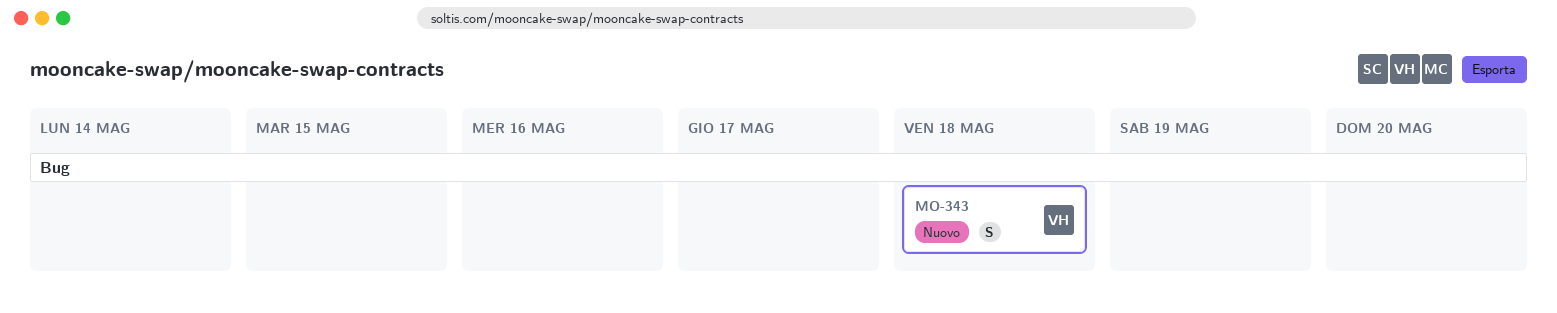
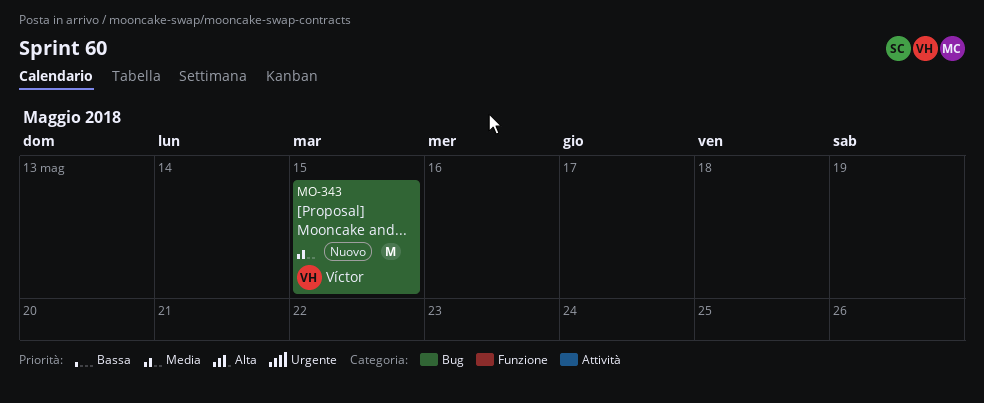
MO-343, estimate: S -> M
MO-343, due: May 18 -> May 15

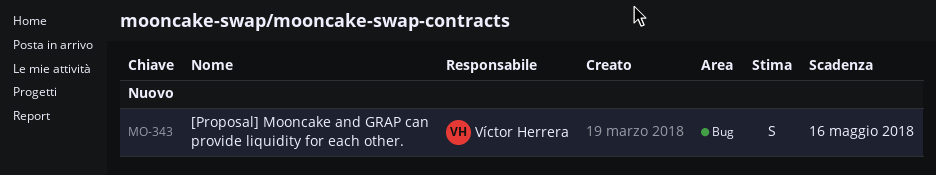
MO-343, estimate: M -> S
MO-343, due: May 15 -> May 16

